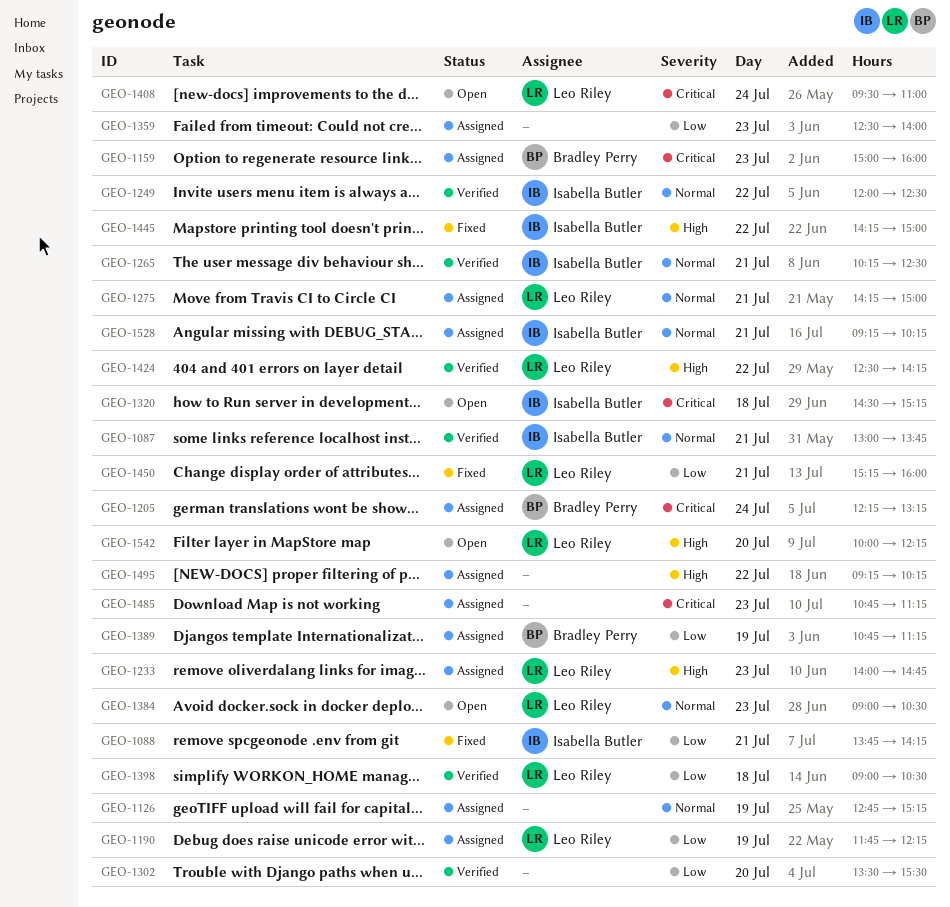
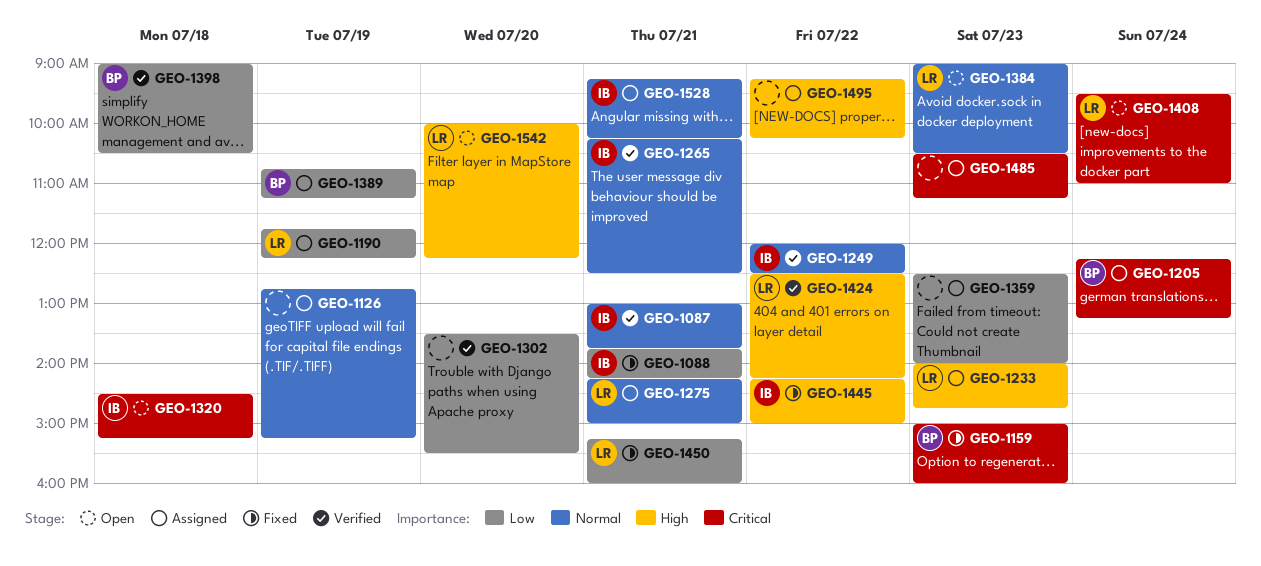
GEO-1159, status: Assigned -> Fixed
GEO-1398, owner: Leo Riley -> Bradley Perry
GEO-1485, begins: 10:45 -> 10:30

